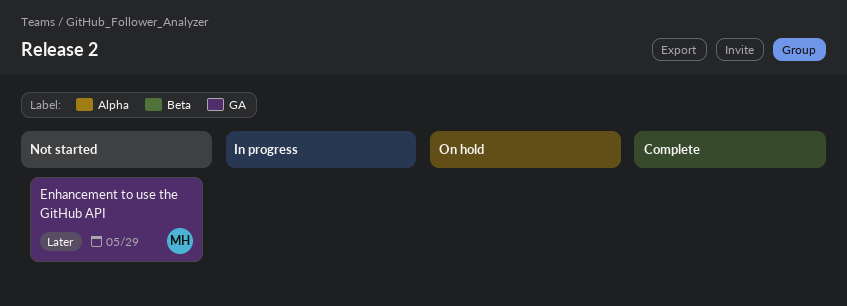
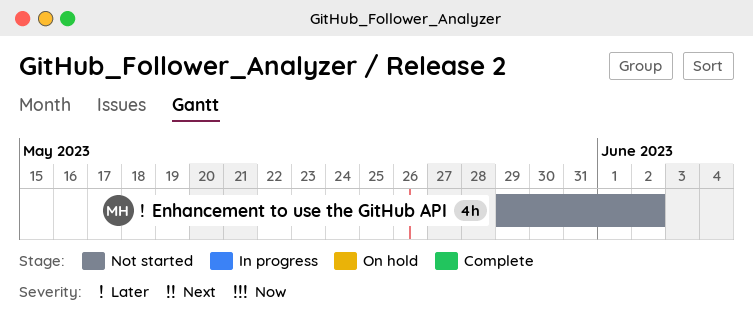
Enhancement to use the GitHub API, due: May 29 -> Jun 2

